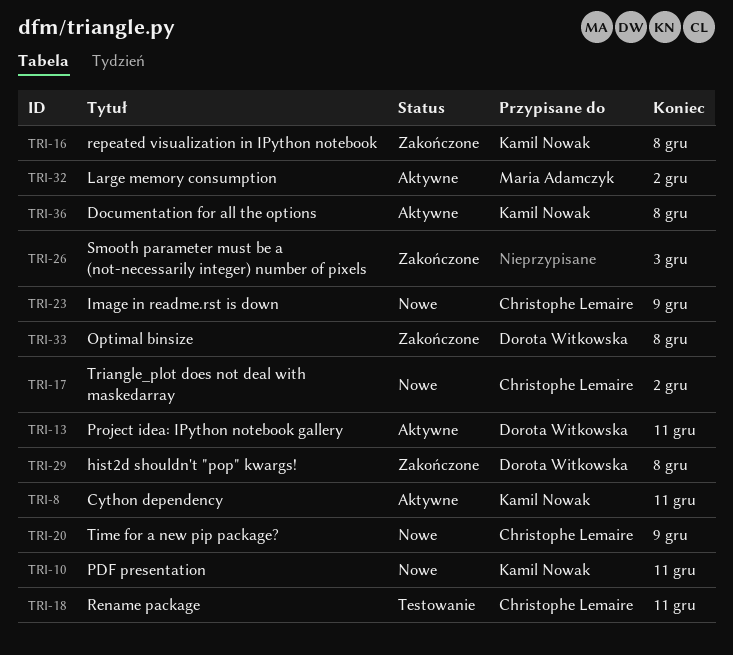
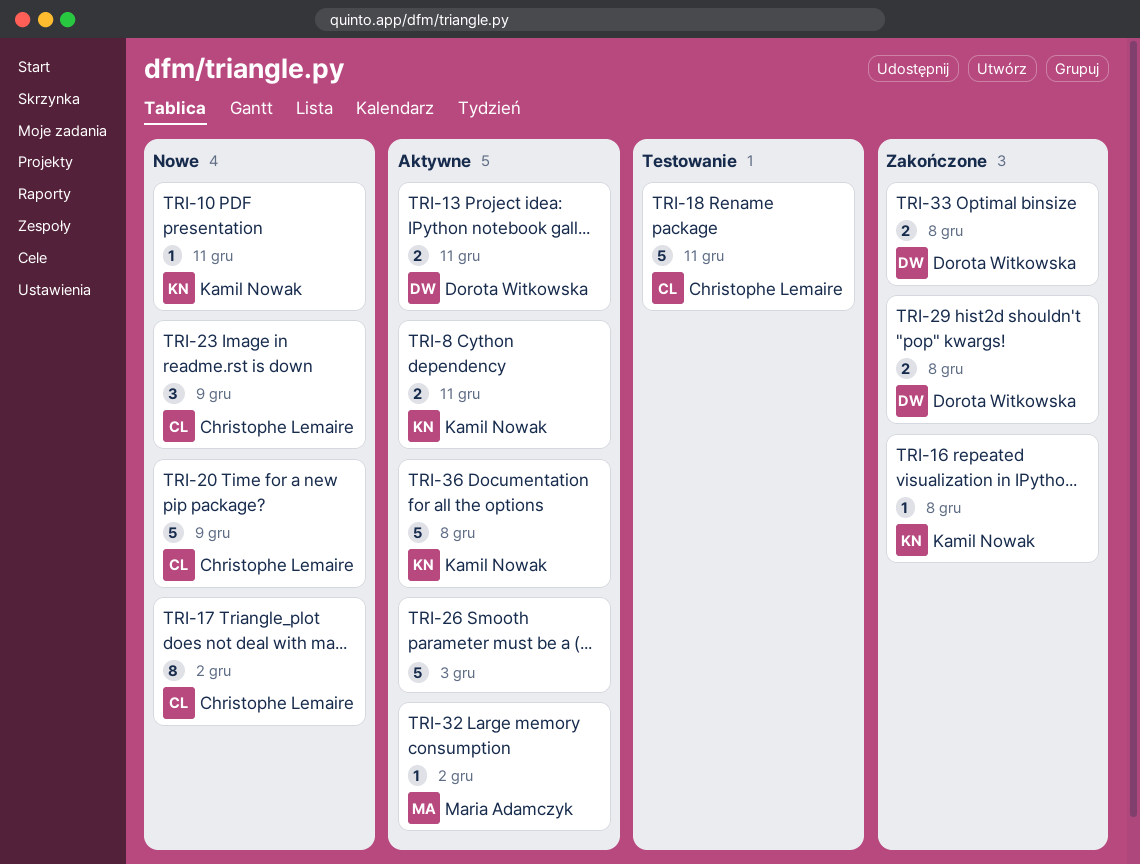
TRI-26, status: Zakończone -> Aktywne

